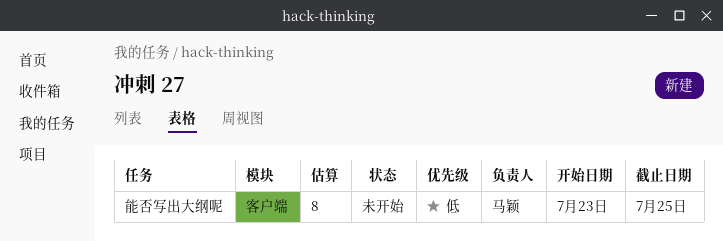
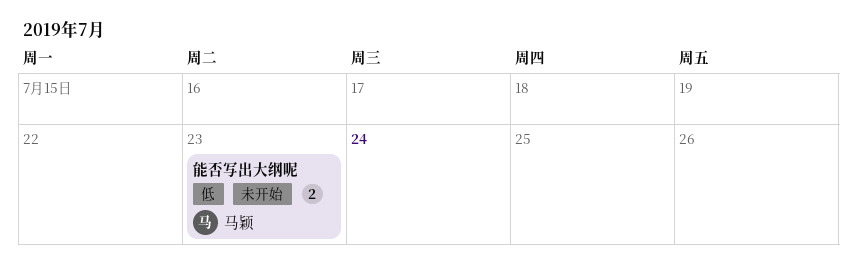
能否写出大纲呢, estimate: 8 -> 2
能否写出大纲呢, due: Jul 25 -> Jul 23

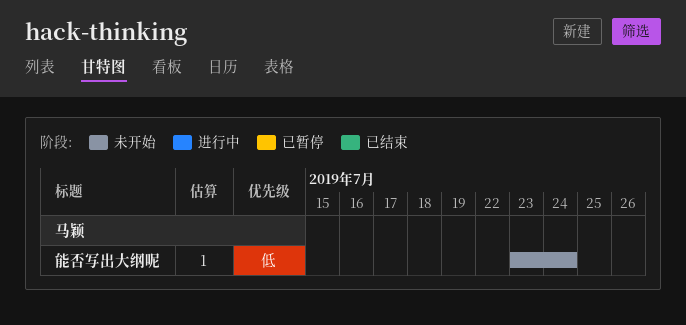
能否写出大纲呢, estimate: 2 -> 1
能否写出大纲呢, due: Jul 23 -> Jul 24

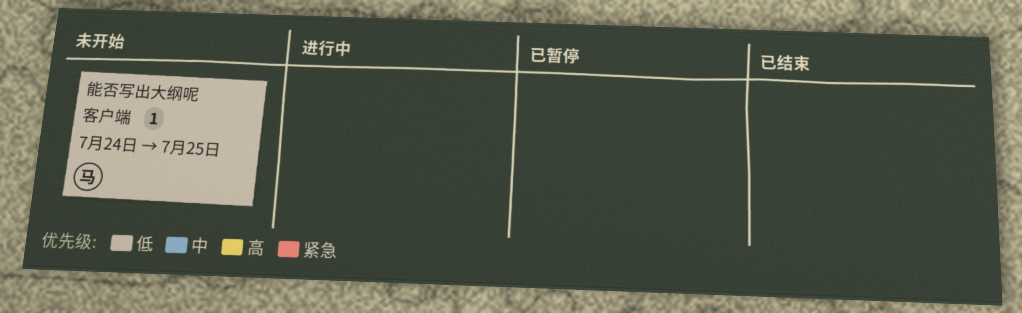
能否写出大纲呢, start: Jul 23 -> Jul 24
能否写出大纲呢, due: Jul 24 -> Jul 25

